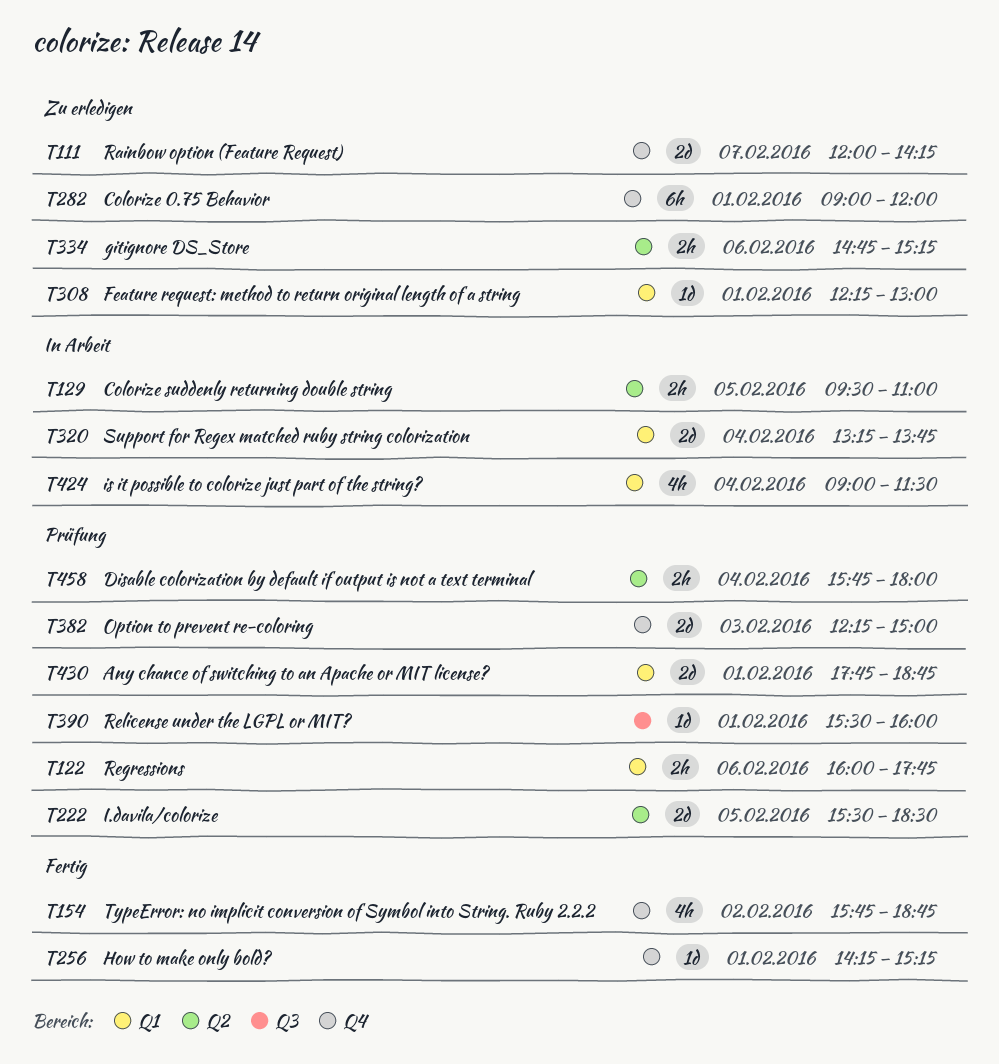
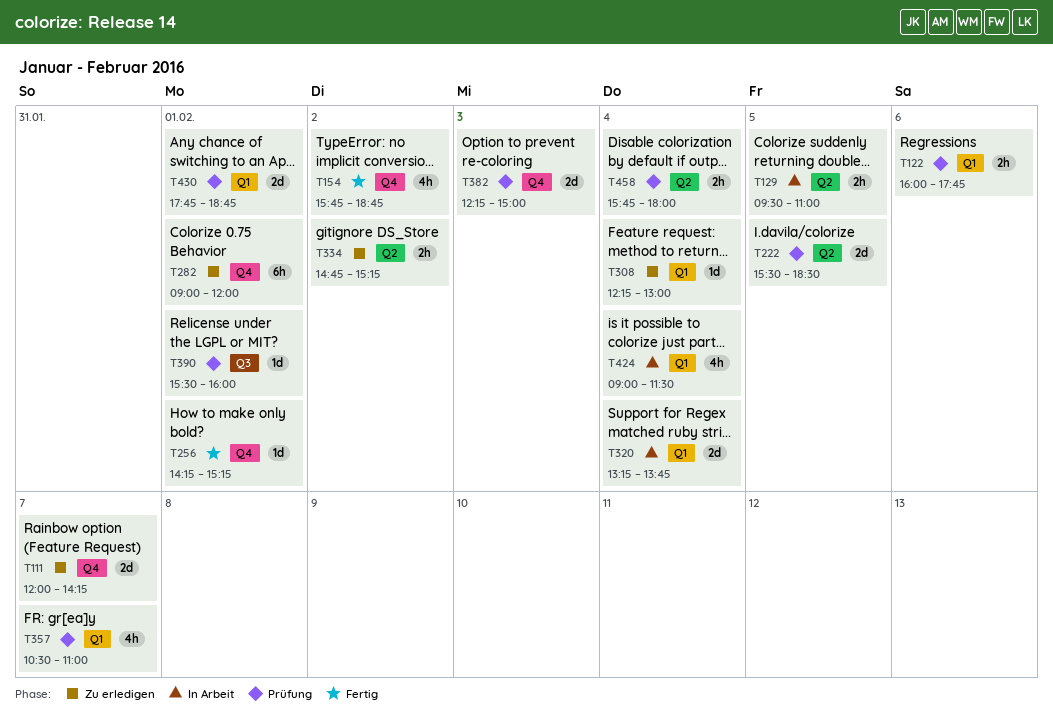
T308, day: Feb 1 -> Feb 4
T334, day: Feb 6 -> Feb 2
T357: none -> present

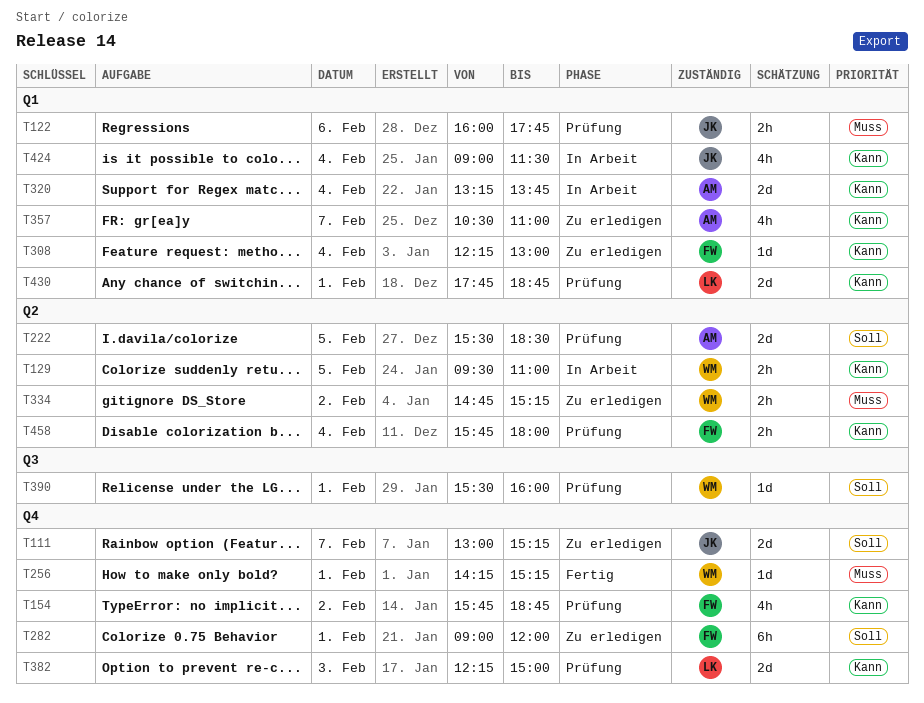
T111, begins: 12:00 -> 13:00
T111, ends: 14:15 -> 15:15
T154, status: Fertig -> Prüfung
T357, status: Prüfung -> Zu erledigen

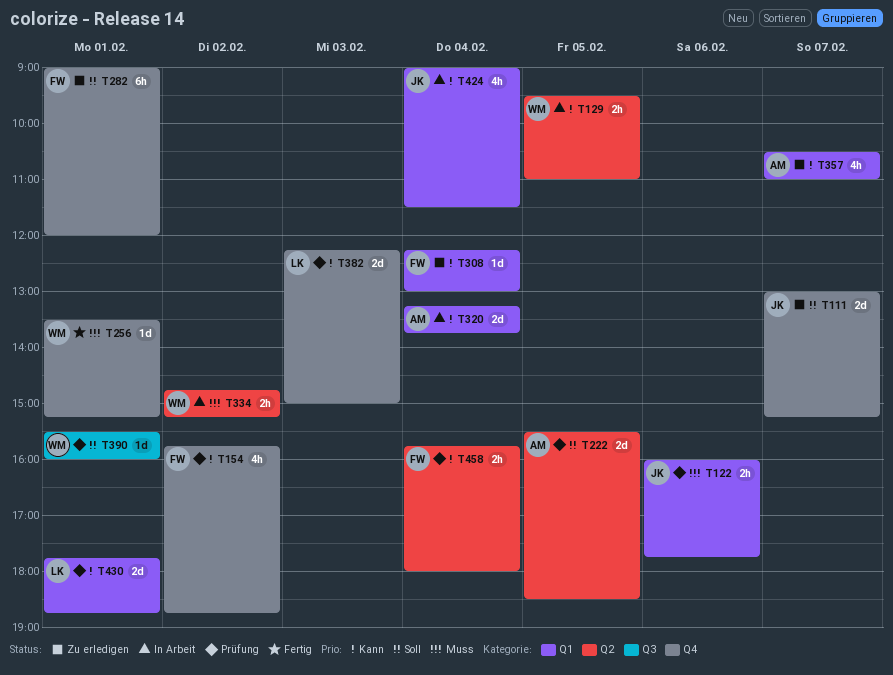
T256, begins: 14:15 -> 13:30
T334, status: Zu erledigen -> In Arbeit

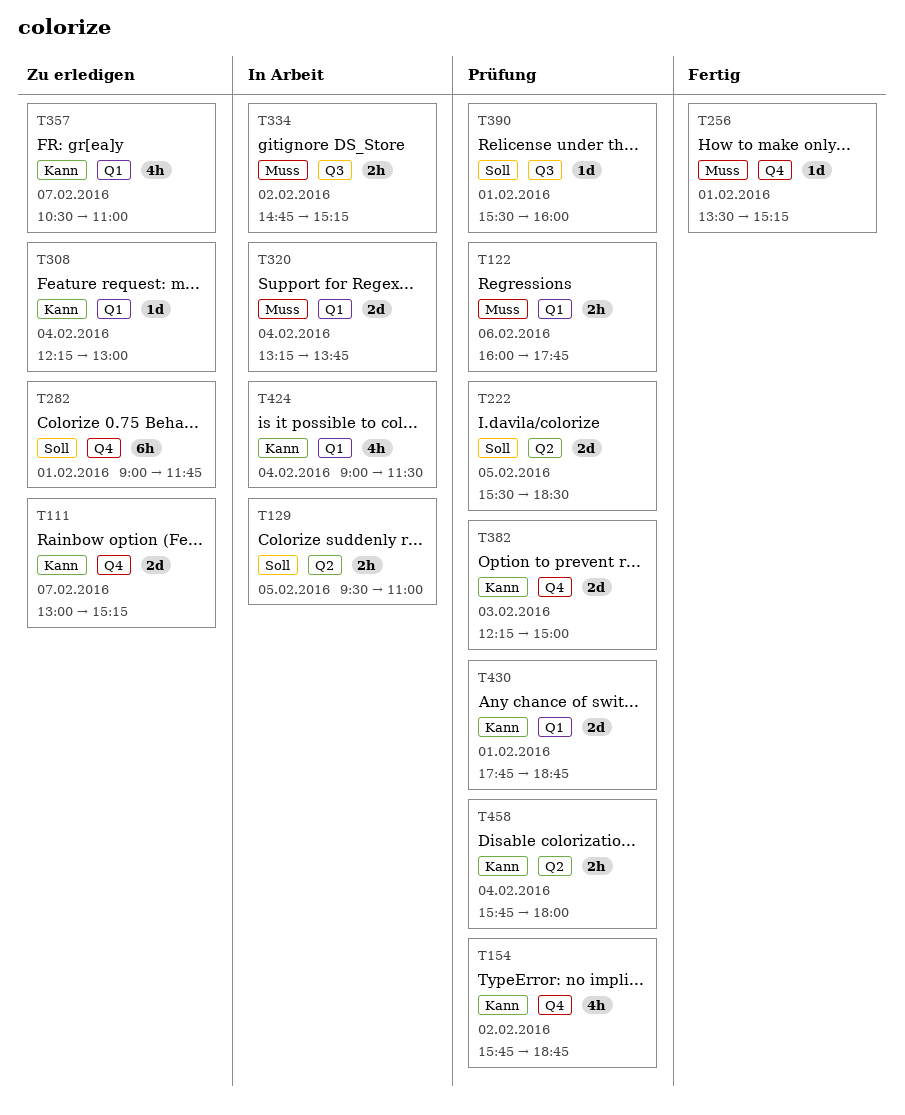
T111, priority: Soll -> Kann
T129, priority: Kann -> Soll
T282, ends: 12:00 -> 11:45
T320, priority: Kann -> Muss
T334, label: Q2 -> Q3

